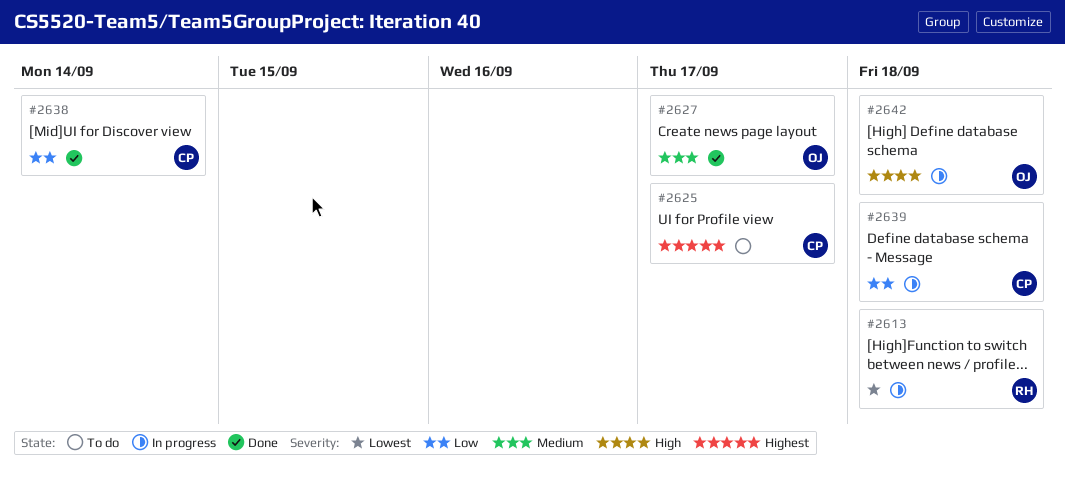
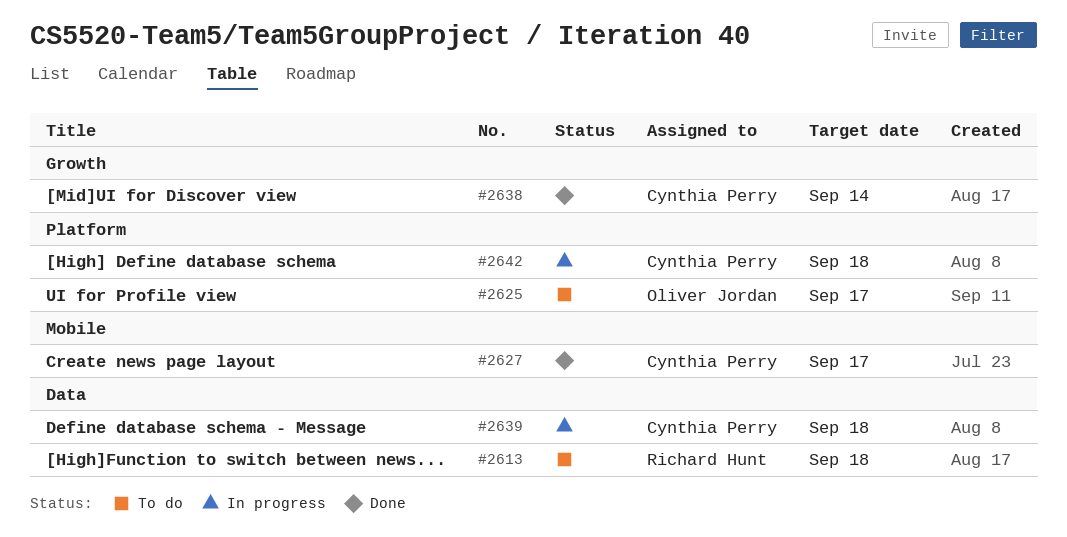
#2613, status: In progress -> To do
#2625, owner: Cynthia Perry -> Oliver Jordan
#2627, owner: Oliver Jordan -> Cynthia Perry
#2642, owner: Oliver Jordan -> Cynthia Perry

